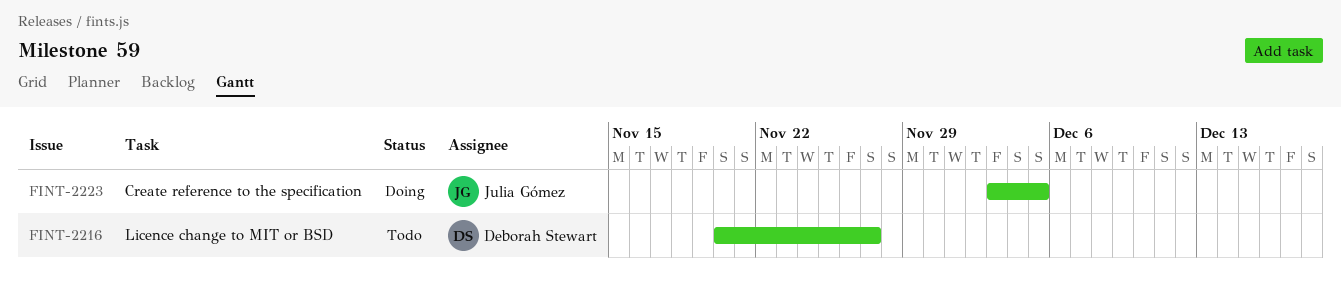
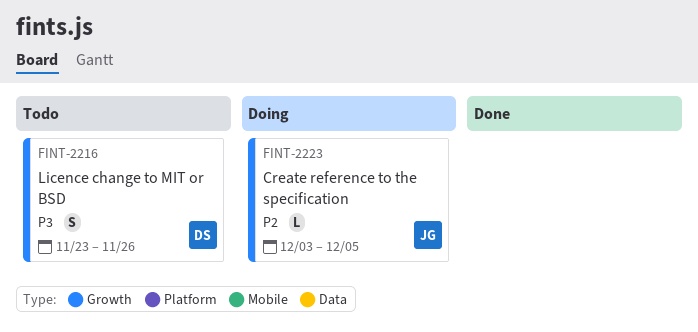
FINT-2216, start: Nov 20 -> Nov 23
FINT-2216, due: Nov 27 -> Nov 26

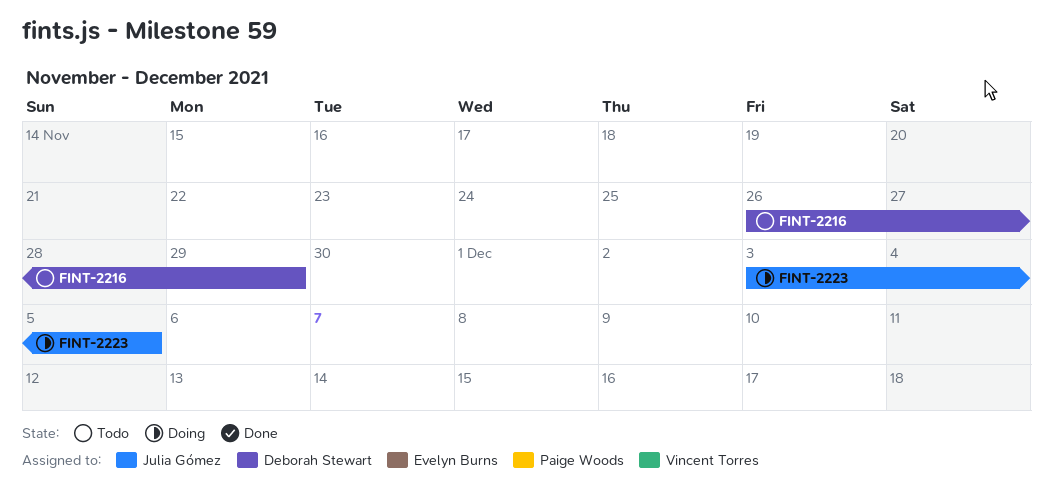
FINT-2216, start: Nov 23 -> Nov 26
FINT-2216, due: Nov 26 -> Nov 29

